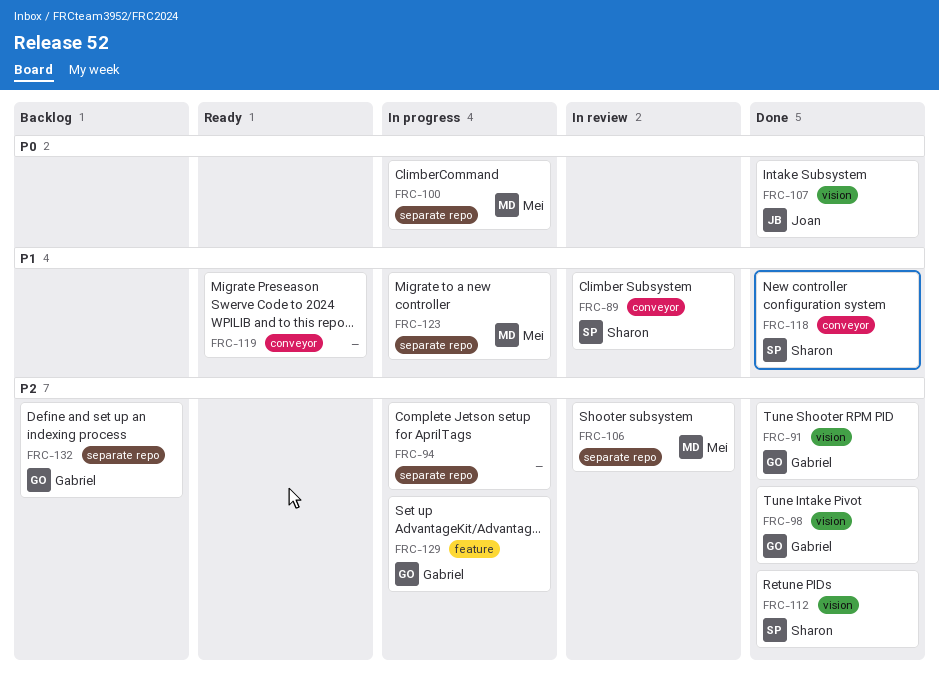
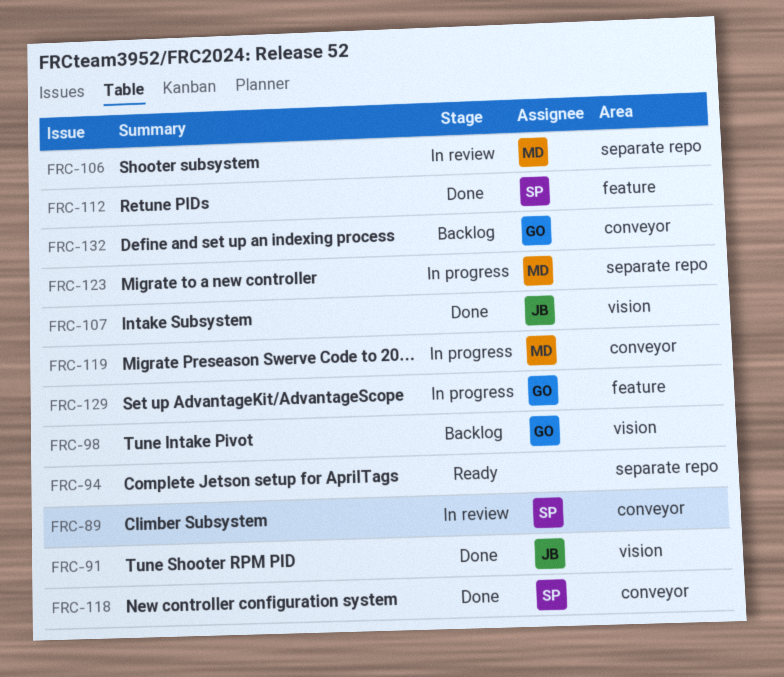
FRC-91, owner: Gabriel -> Joan
FRC-94, status: In progress -> Ready
FRC-98, status: Done -> Backlog
FRC-100: present -> none
FRC-112, label: vision -> feature
FRC-119, status: Ready -> In progress
FRC-119, owner: none -> Mei
FRC-132, label: separate repo -> conveyor

